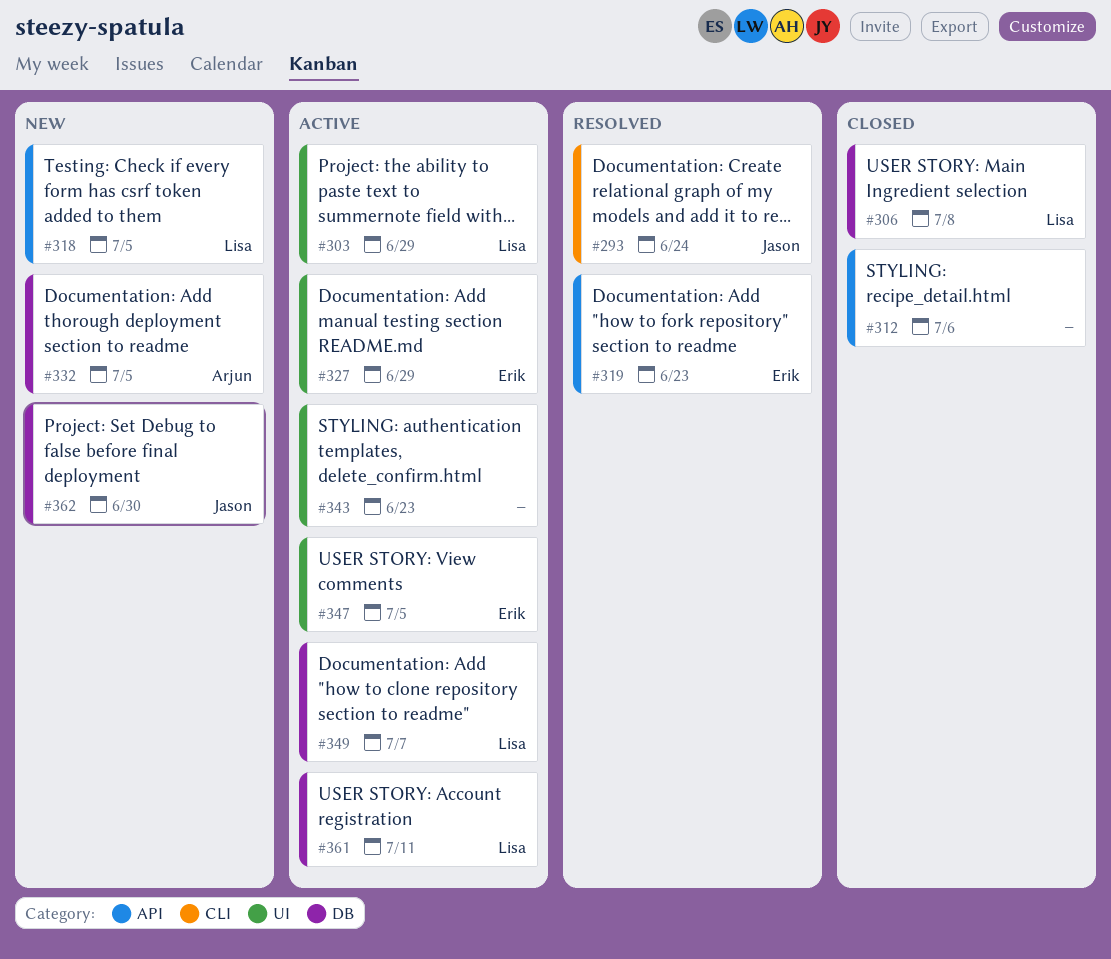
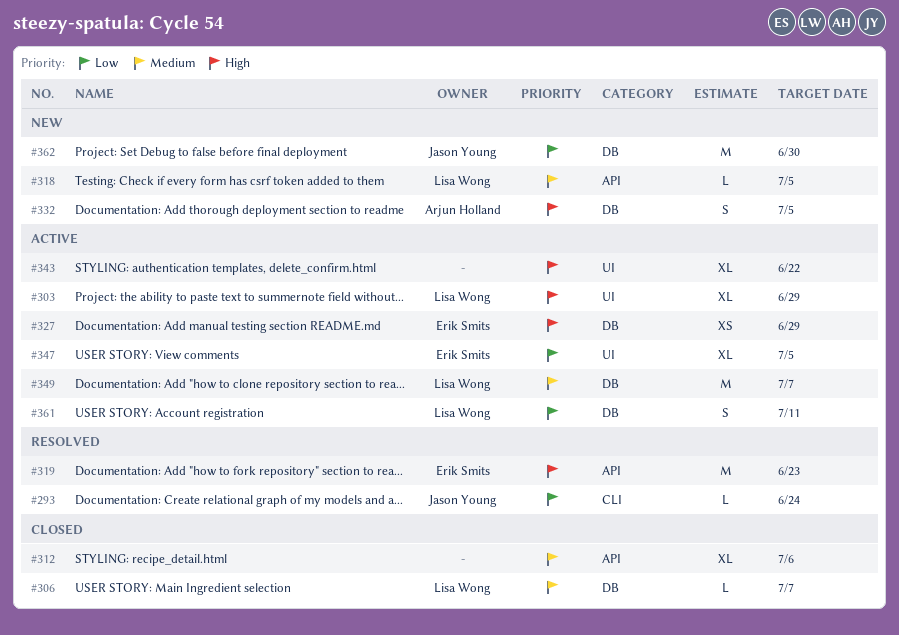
#306, due: Jul 8 -> Jul 7
#327, label: UI -> DB
#343, due: Jun 23 -> Jun 22

